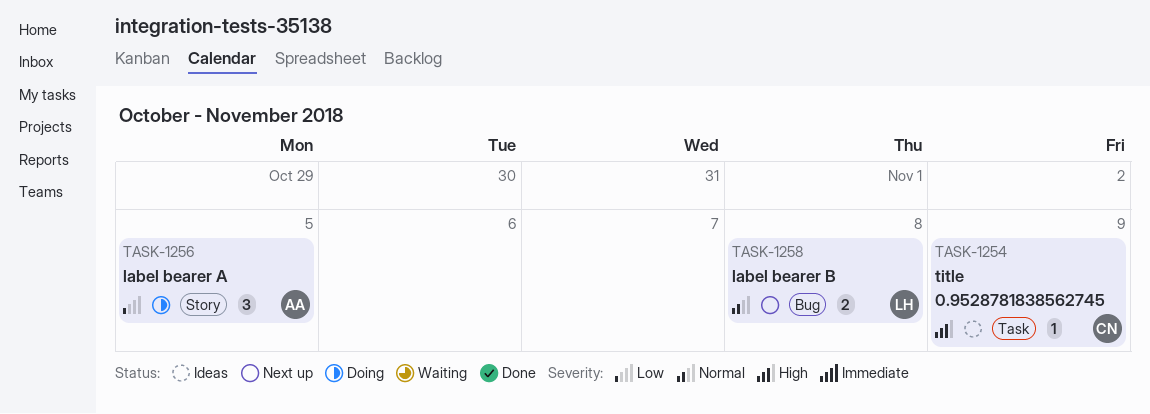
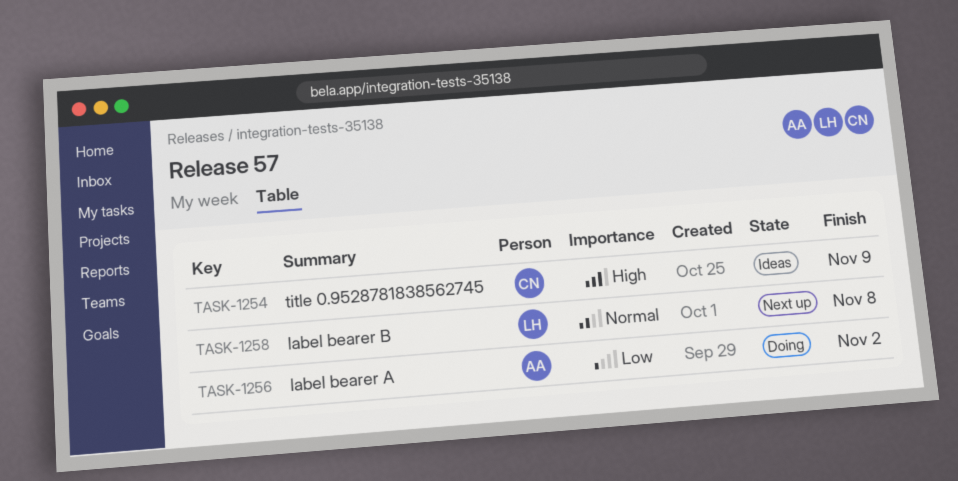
TASK-1256, due: Nov 5 -> Nov 2

